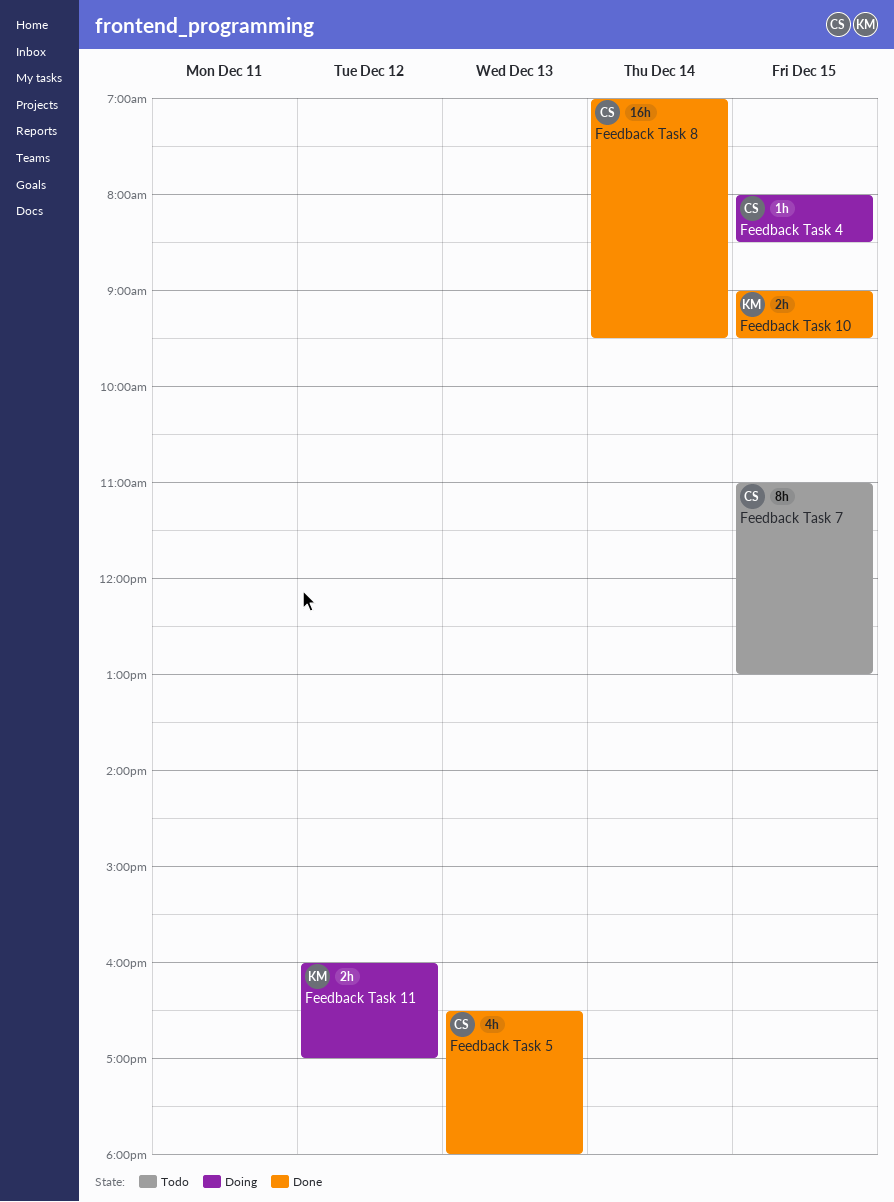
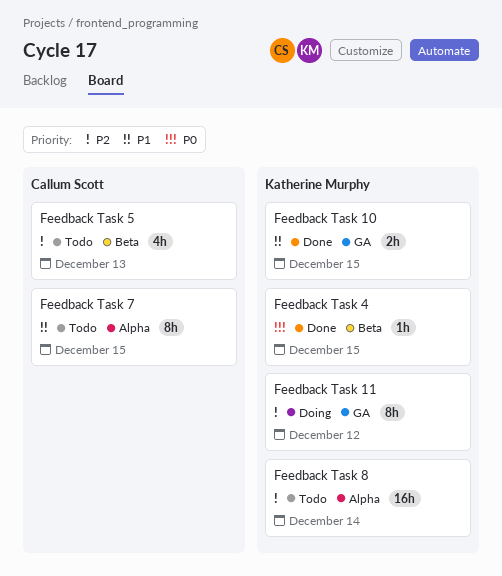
Feedback Task 11, estimate: 2h -> 8h
Feedback Task 4, status: Doing -> Done
Feedback Task 4, owner: Callum Scott -> Katherine Murphy
Feedback Task 5, status: Done -> Todo
Feedback Task 8, status: Done -> Todo
Feedback Task 8, owner: Callum Scott -> Katherine Murphy

